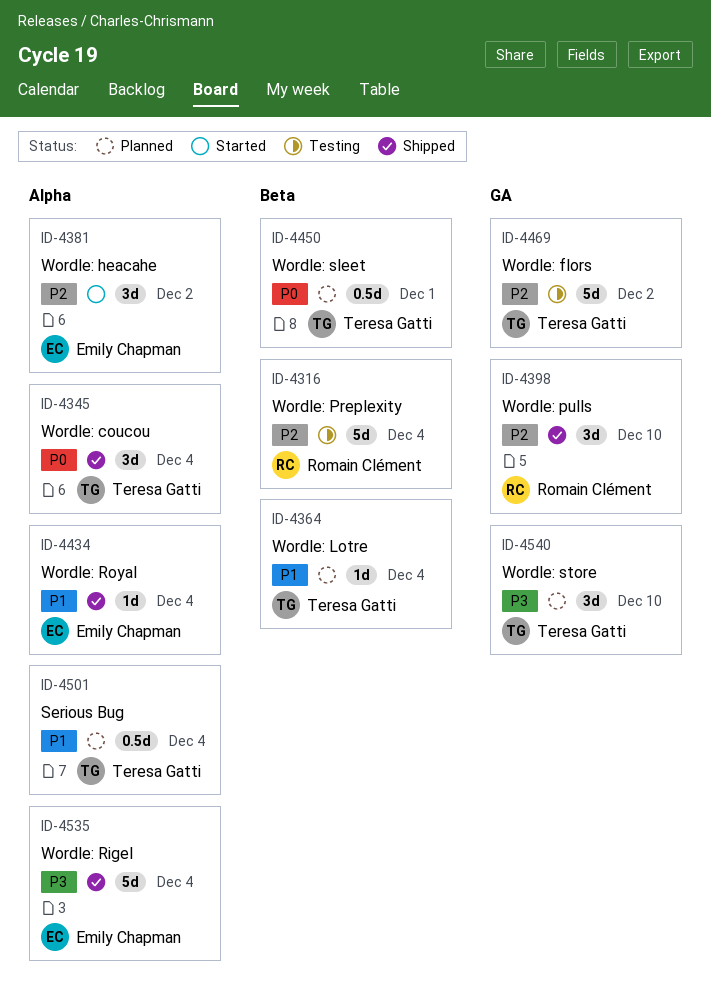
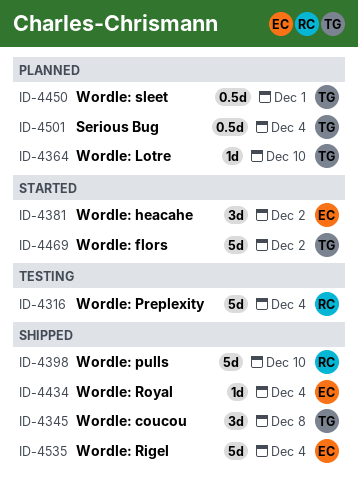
ID-4345, due: Dec 4 -> Dec 8
ID-4364, due: Dec 4 -> Dec 10
ID-4398, estimate: 3d -> 5d
ID-4469, status: Testing -> Started
ID-4540: present -> none

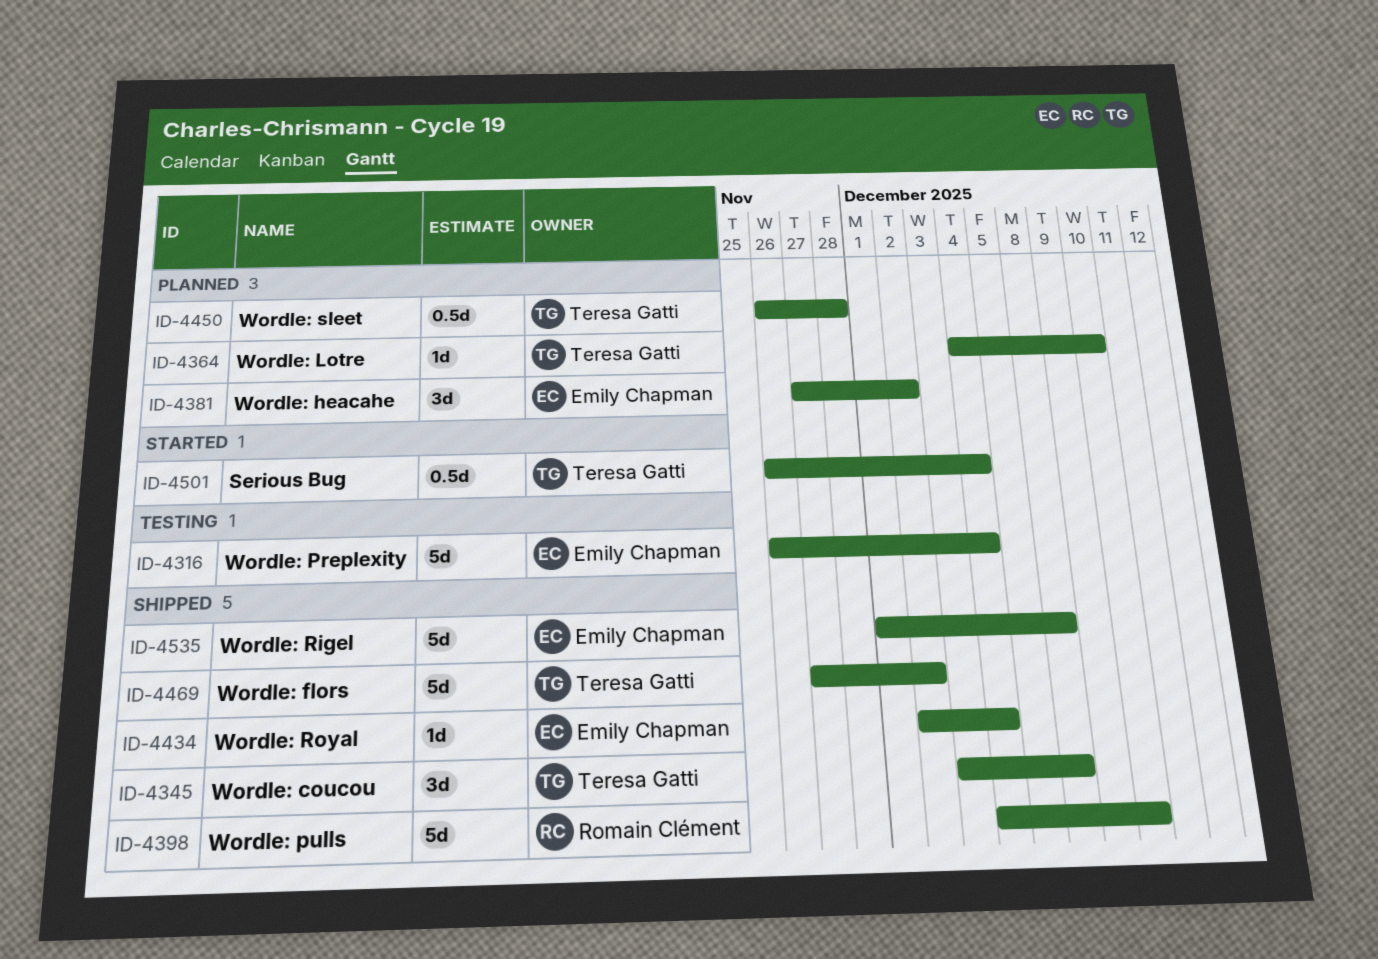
ID-4316, owner: Romain Clément -> Emily Chapman
ID-4381, status: Started -> Planned
ID-4450, due: Dec 1 -> Nov 28
ID-4469, status: Started -> Shipped
ID-4501, status: Planned -> Started
ID-4535, due: Dec 4 -> Dec 8

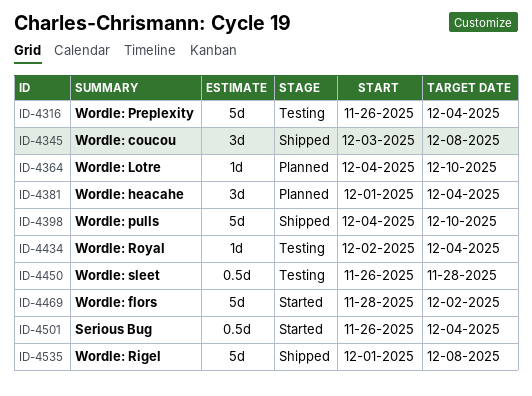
ID-4381, start: Nov 27 -> Dec 1
ID-4381, due: Dec 2 -> Dec 4
ID-4434, status: Shipped -> Testing
ID-4450, status: Planned -> Testing
ID-4469, status: Shipped -> Started
ID-4469, start: Nov 27 -> Nov 28

